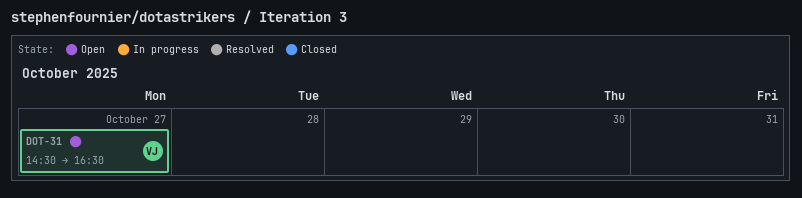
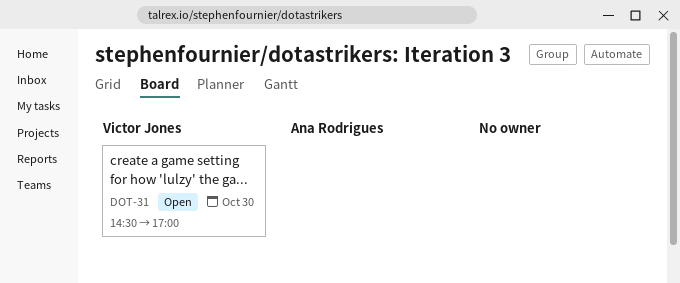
DOT-31, day: Oct 27 -> Oct 30
DOT-31, ends: 16:30 -> 17:00

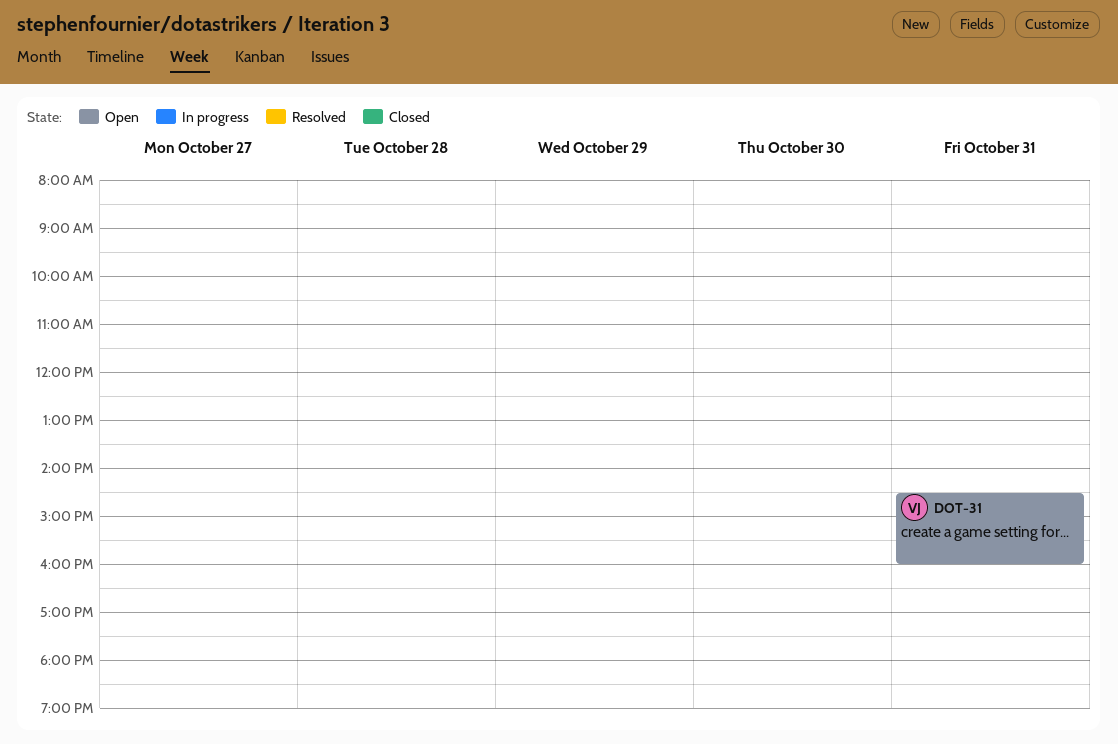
DOT-31, day: Oct 30 -> Oct 31
DOT-31, ends: 17:00 -> 16:00

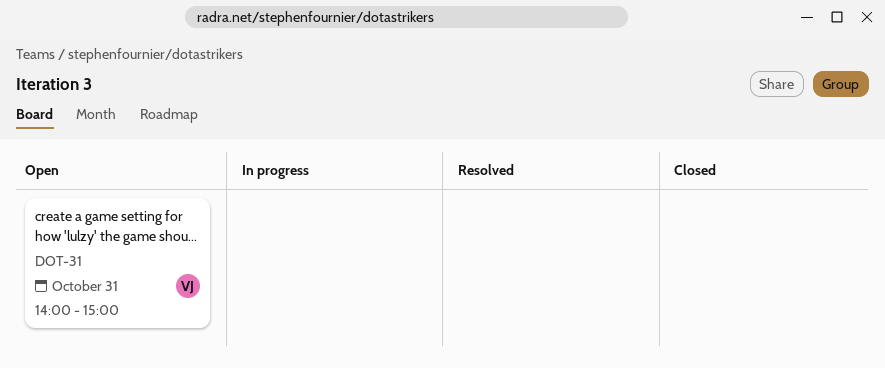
DOT-31, begins: 14:30 -> 14:00
DOT-31, ends: 16:00 -> 15:00

